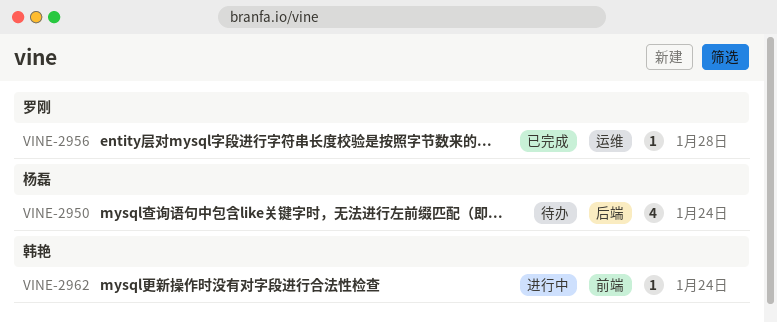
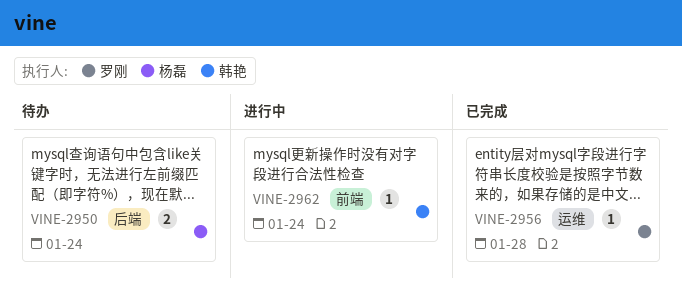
VINE-2950, estimate: 4 -> 2

